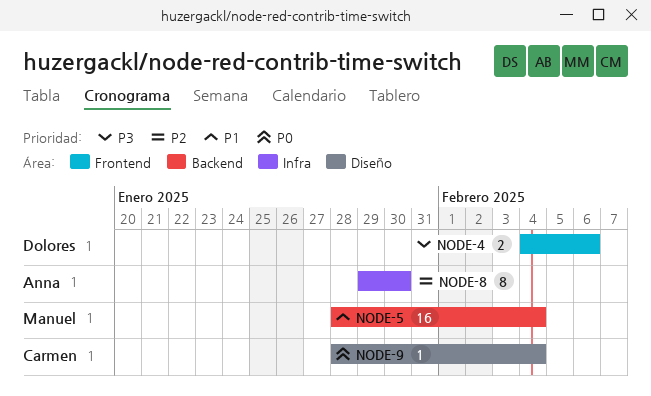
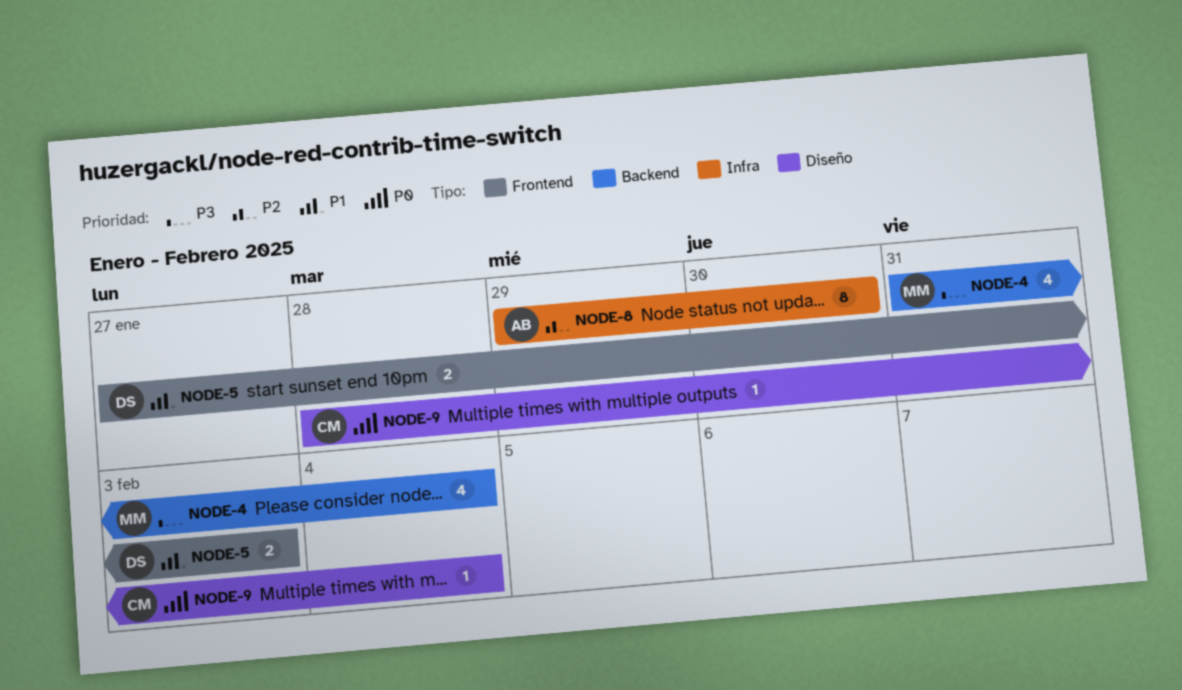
NODE-4, owner: Dolores -> Manuel
NODE-4, label: Frontend -> Backend
NODE-4, estimate: 2 -> 4
NODE-4, start: Feb 4 -> Jan 31
NODE-4, due: Feb 6 -> Feb 4
NODE-5, owner: Manuel -> Dolores
NODE-5, label: Backend -> Frontend
NODE-5, estimate: 16 -> 2
NODE-5, start: Jan 28 -> Jan 27
NODE-5, due: Feb 4 -> Feb 3

